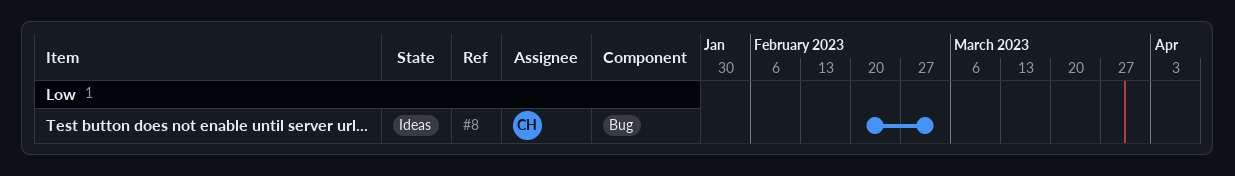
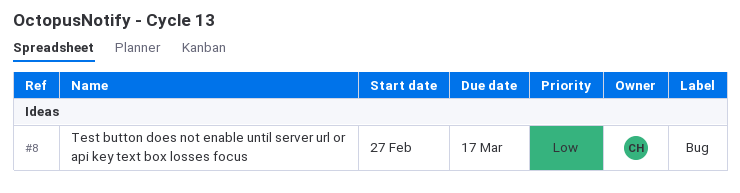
#8, start: Feb 20 -> Feb 27
#8, due: Mar 3 -> Mar 17

